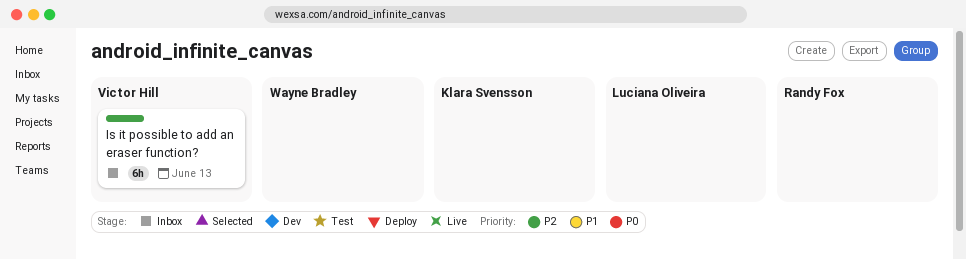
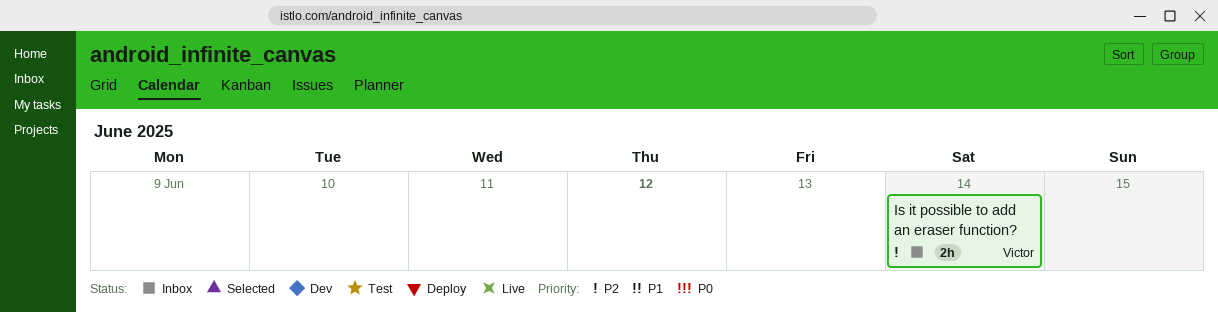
Is it possible to add an eraser function?, estimate: 6h -> 2h
Is it possible to add an eraser function?, due: Jun 13 -> Jun 14

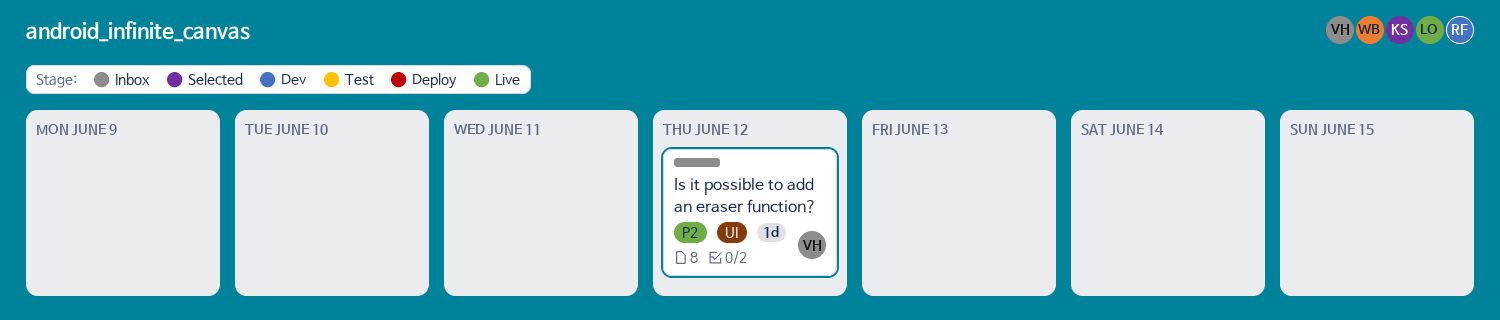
Is it possible to add an eraser function?, estimate: 2h -> 1d
Is it possible to add an eraser function?, due: Jun 14 -> Jun 12

